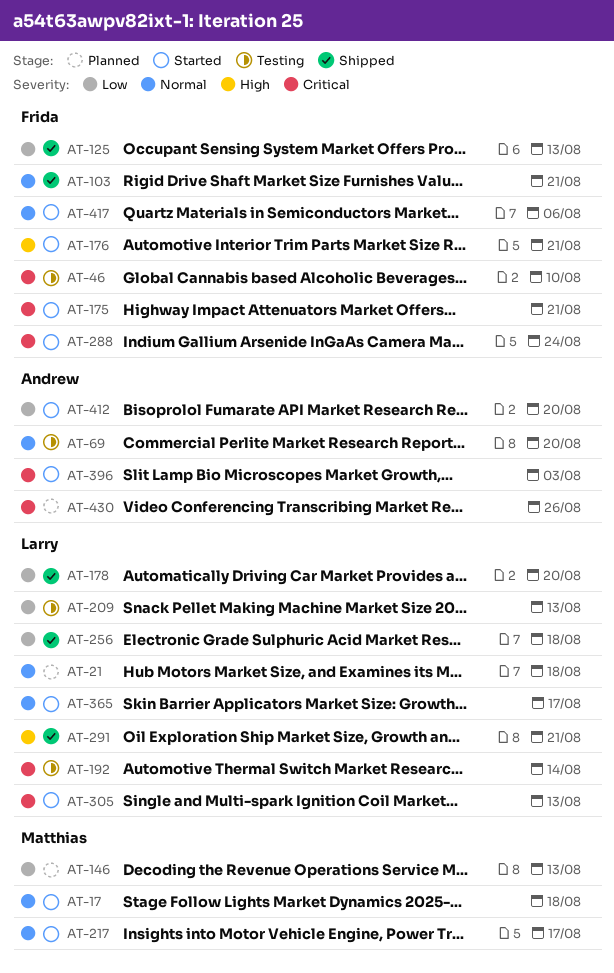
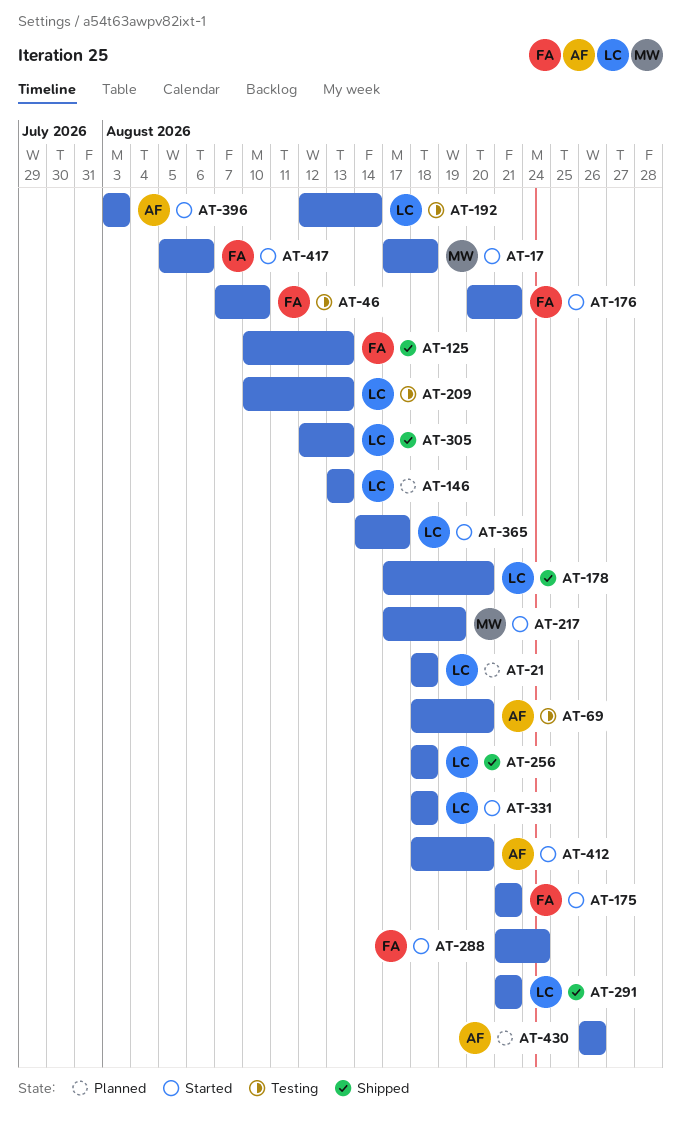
AT-103: present -> none
AT-146, owner: Matthias -> Larry
AT-217, due: Aug 17 -> Aug 19
AT-305, status: Started -> Shipped
AT-331: none -> present

